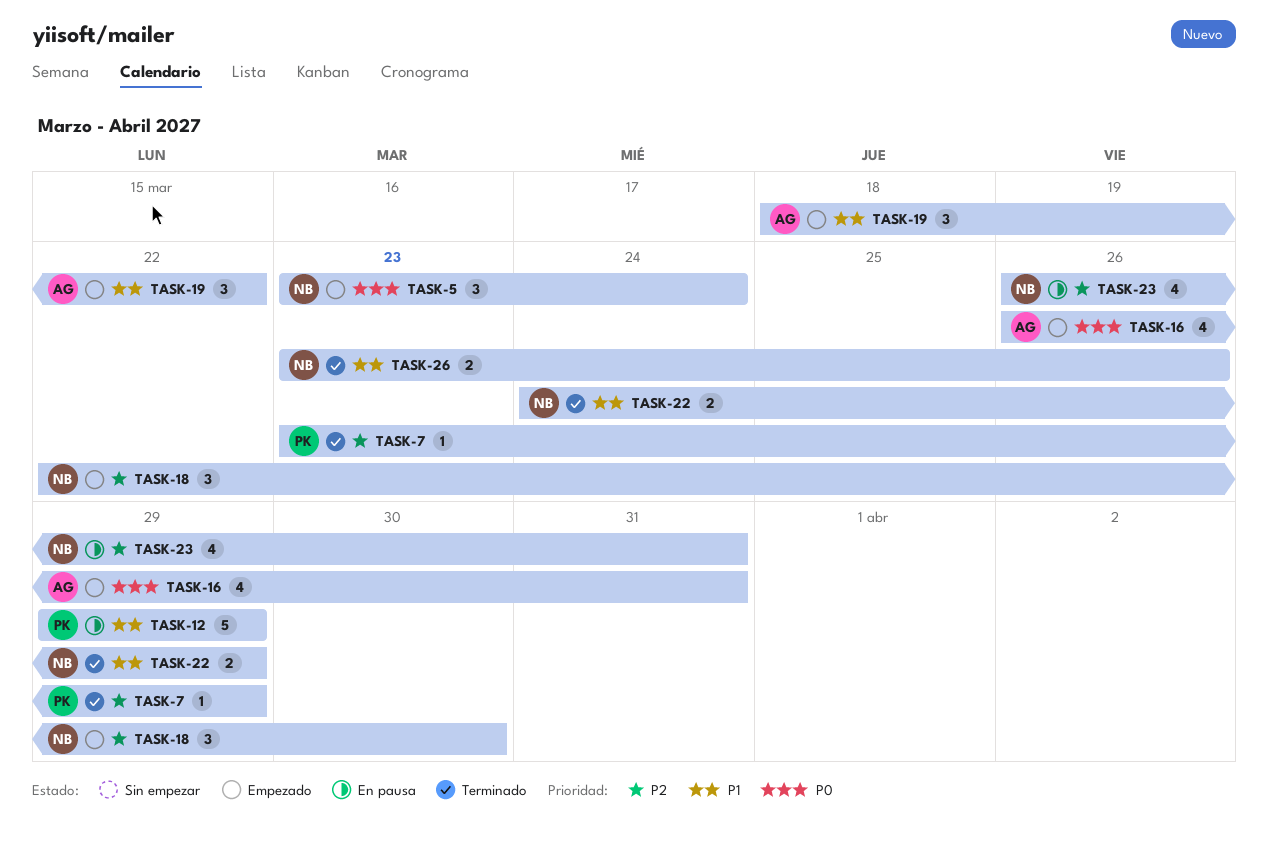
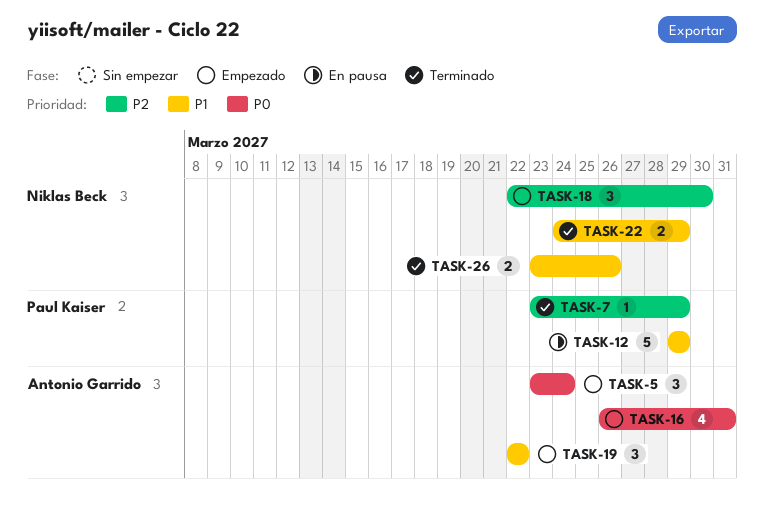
TASK-5, owner: Niklas Beck -> Antonio Garrido
TASK-19, start: Mar 18 -> Mar 22
TASK-23: present -> none

